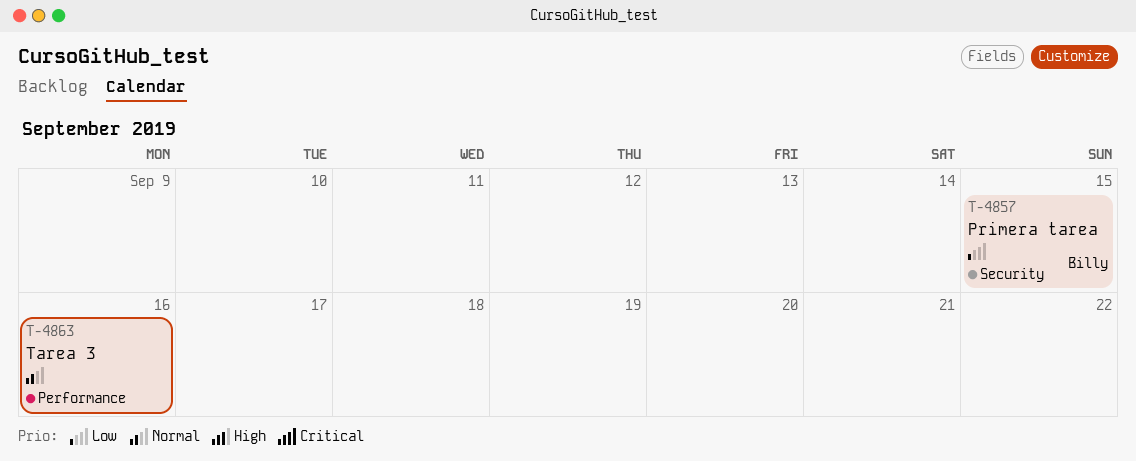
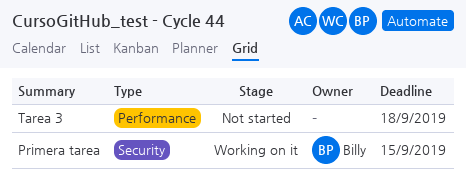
Tarea 3, due: Sep 16 -> Sep 18

